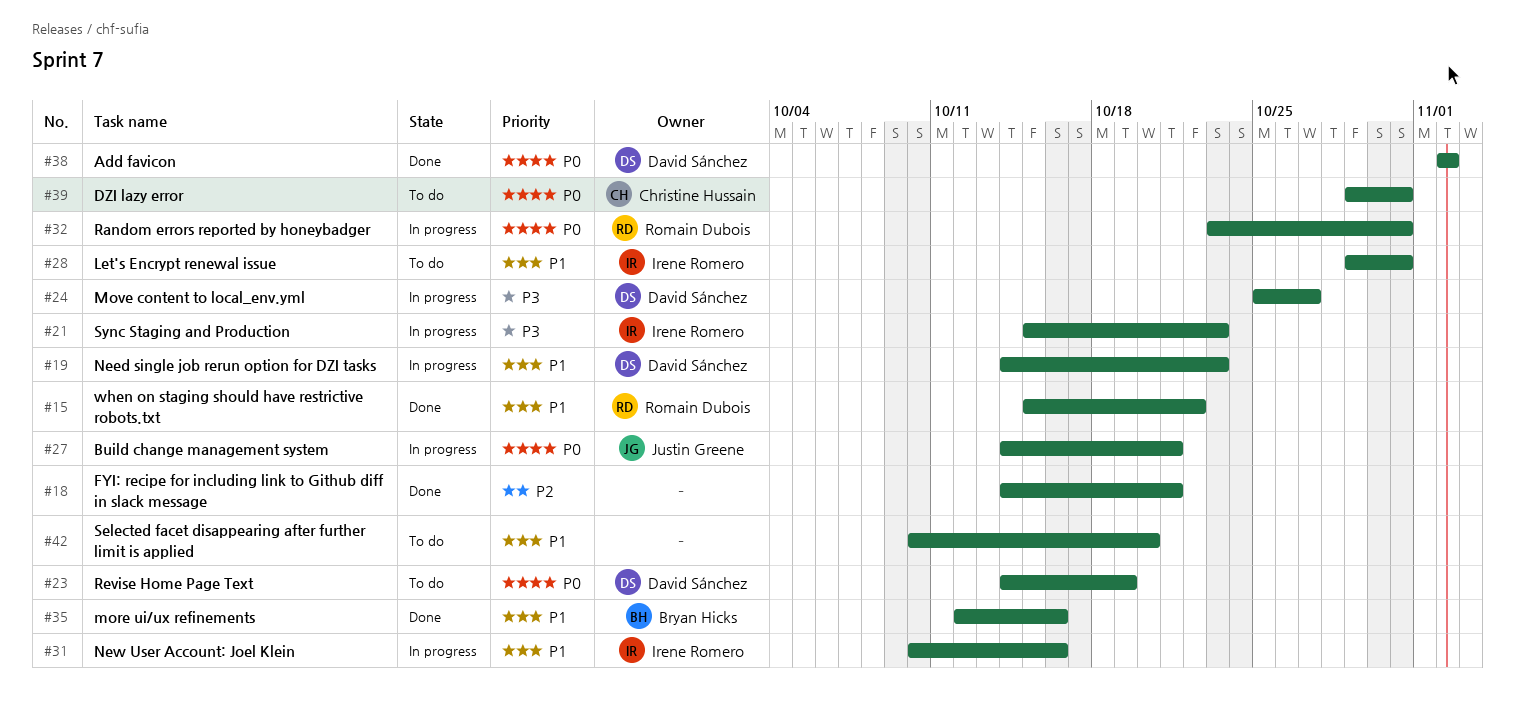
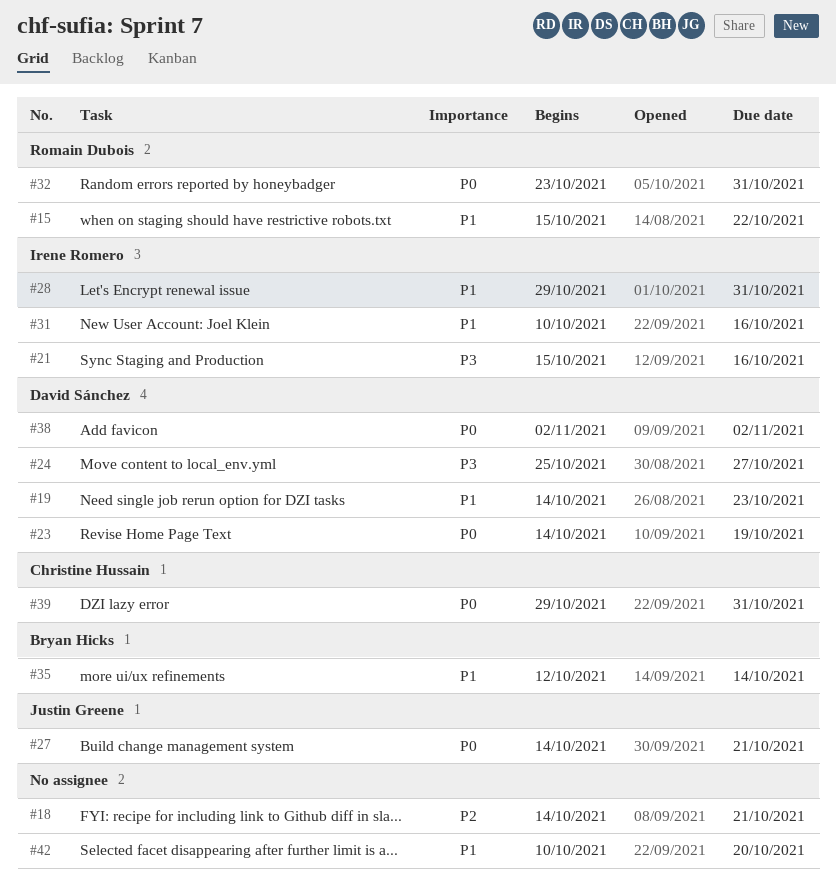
#21, due: Oct 23 -> Oct 16
#35, due: Oct 16 -> Oct 14

